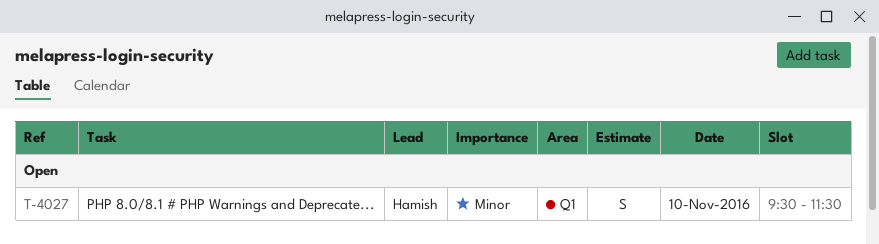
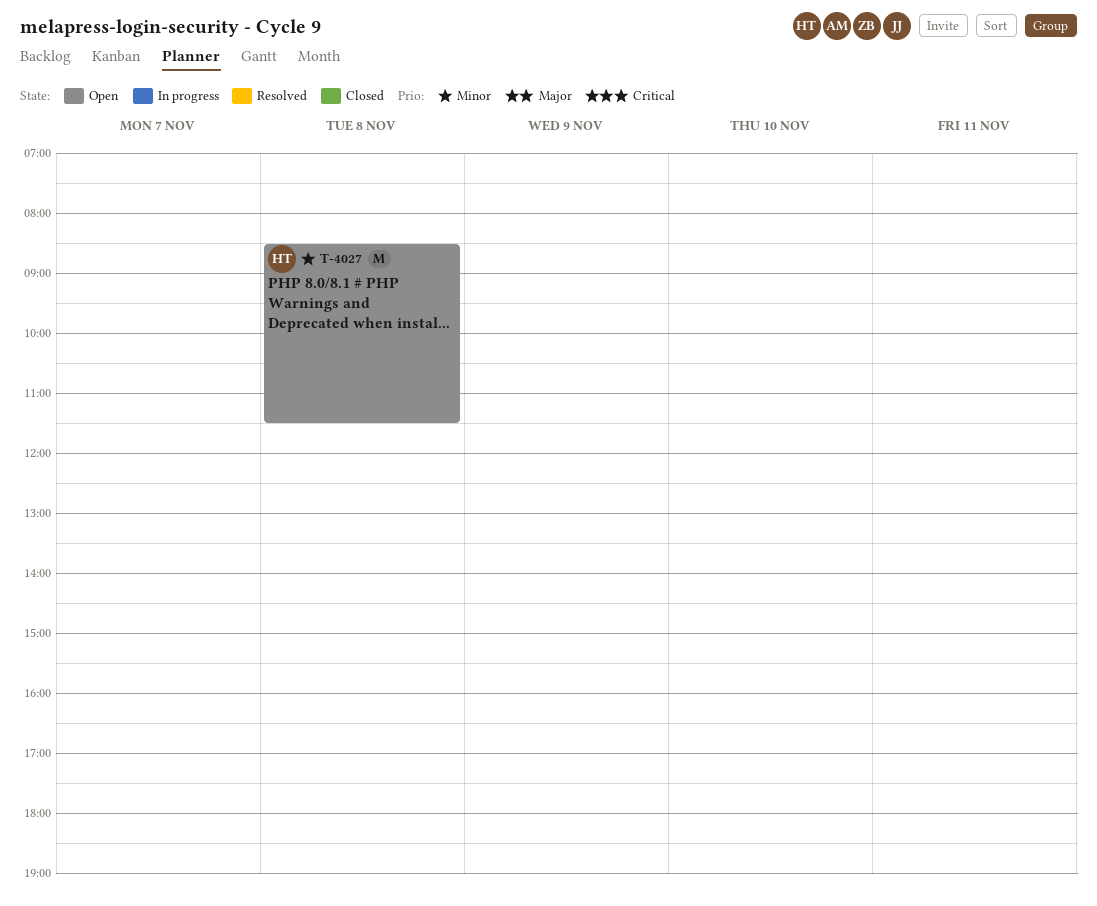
T-4027, estimate: S -> M
T-4027, day: Nov 10 -> Nov 8
T-4027, begins: 09:30 -> 08:30

